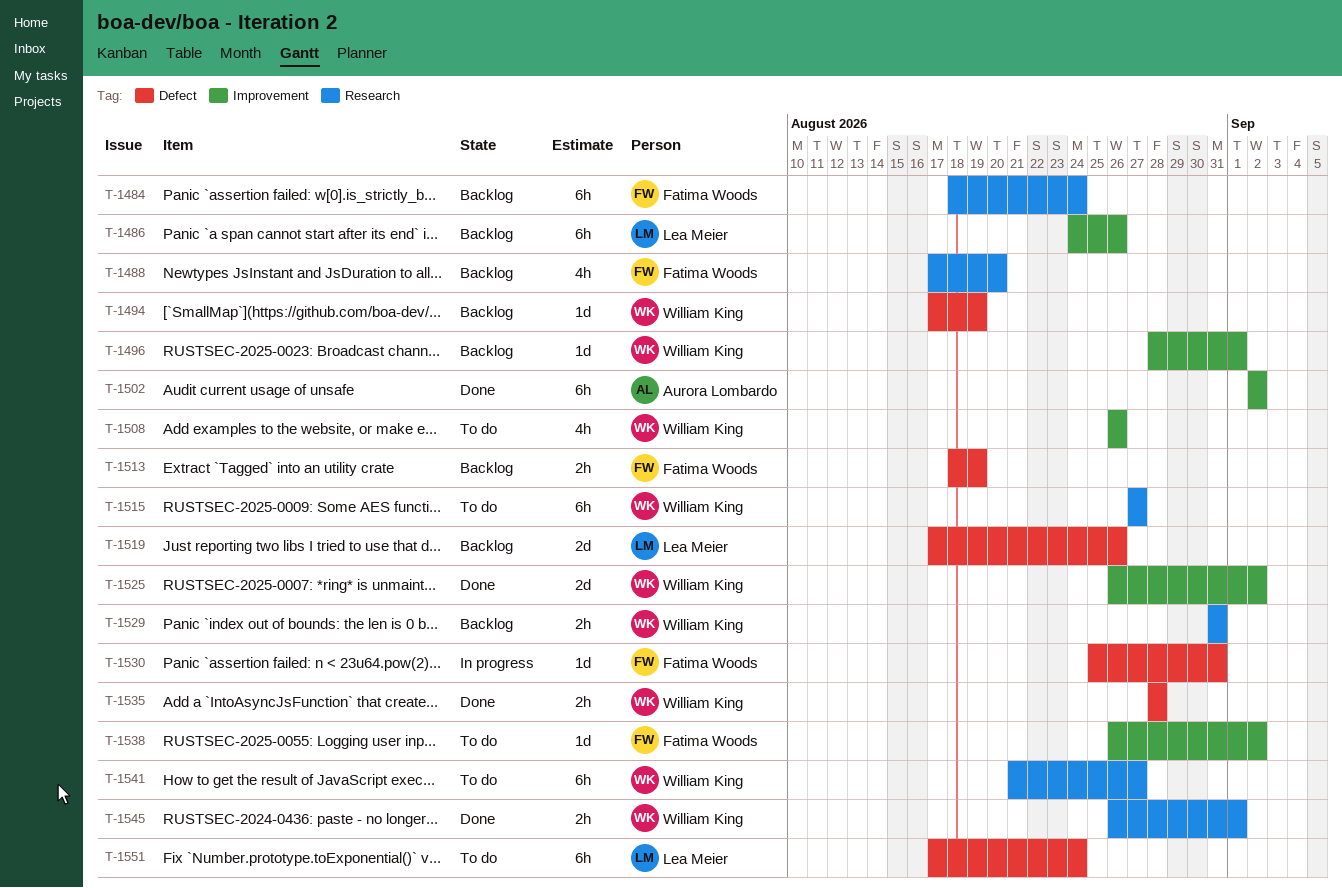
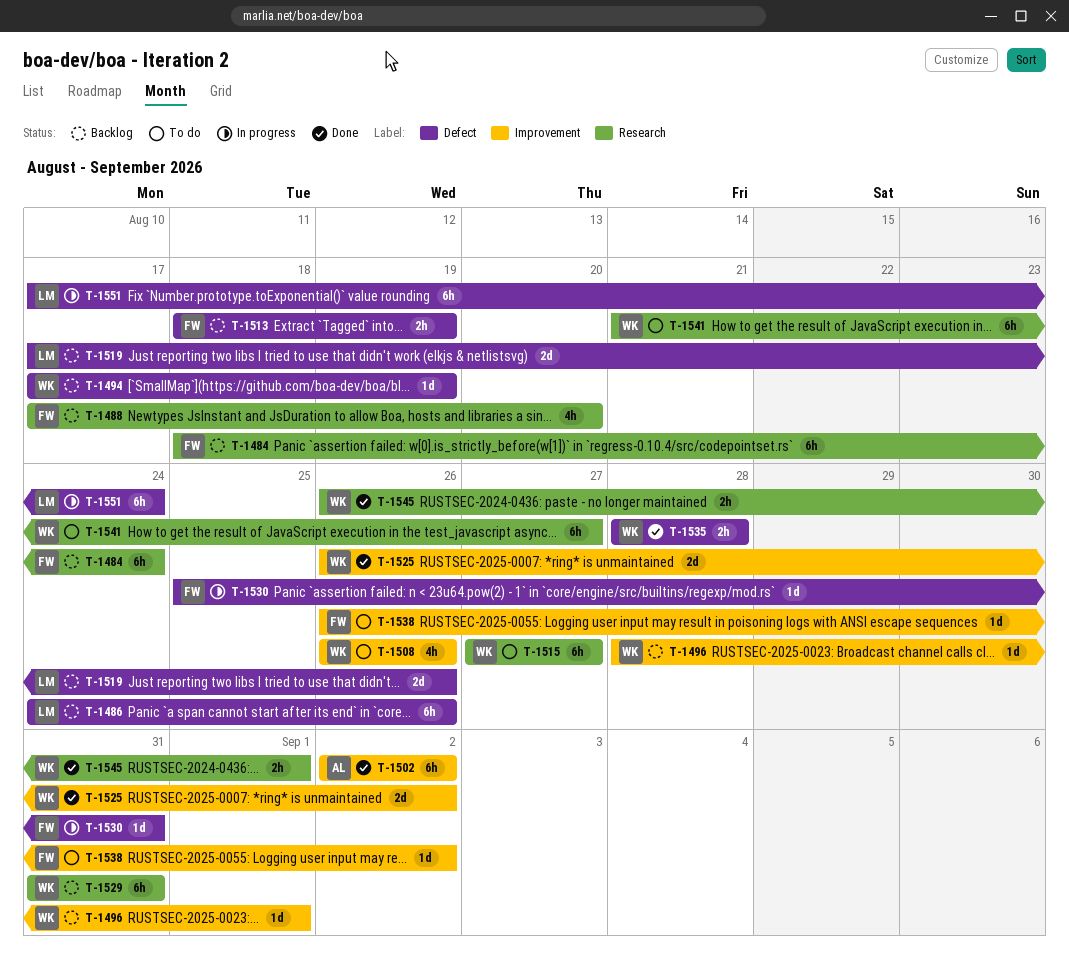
T-1486, label: Improvement -> Defect
T-1529, estimate: 2h -> 6h
T-1551, status: To do -> In progress

